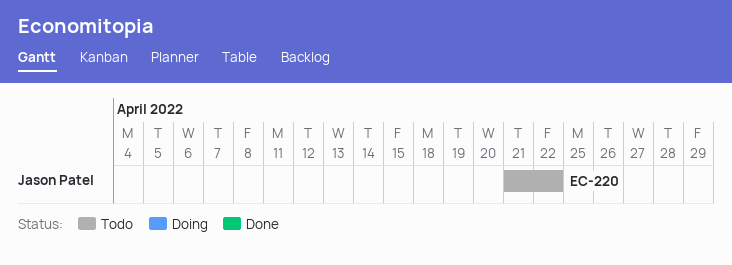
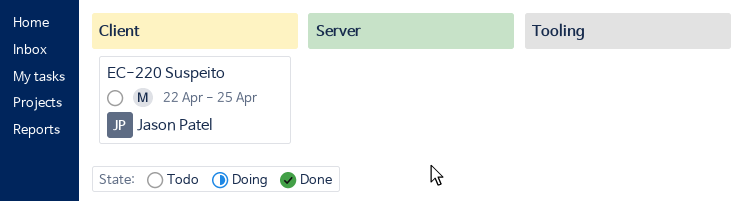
EC-220, start: Apr 21 -> Apr 22
EC-220, due: Apr 22 -> Apr 25

